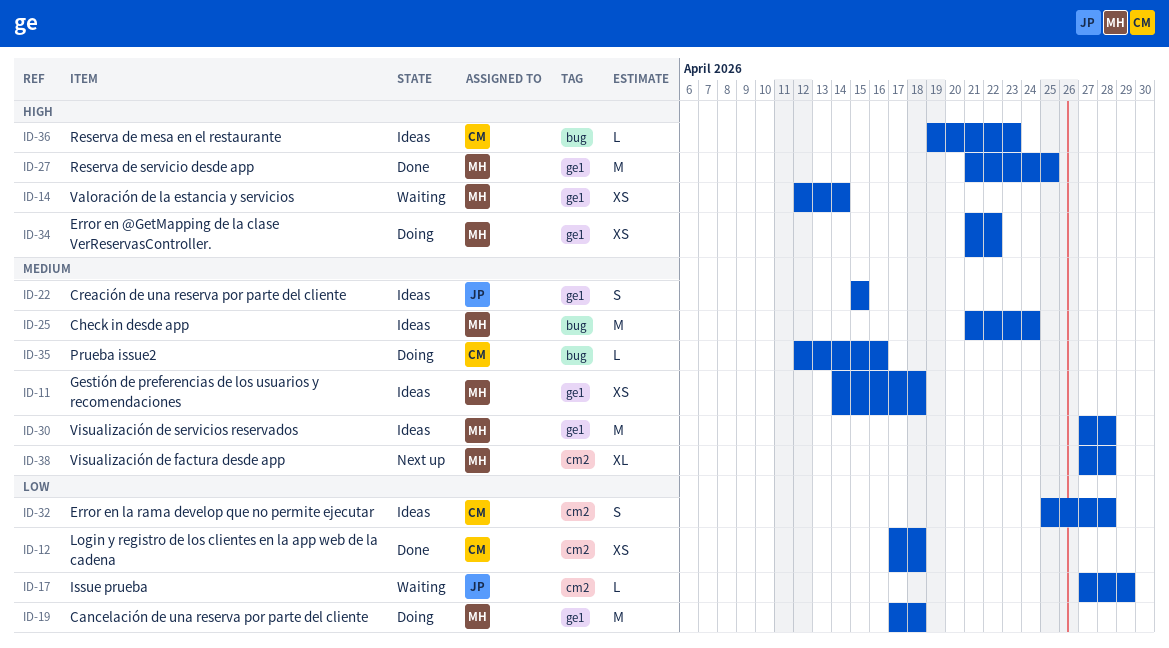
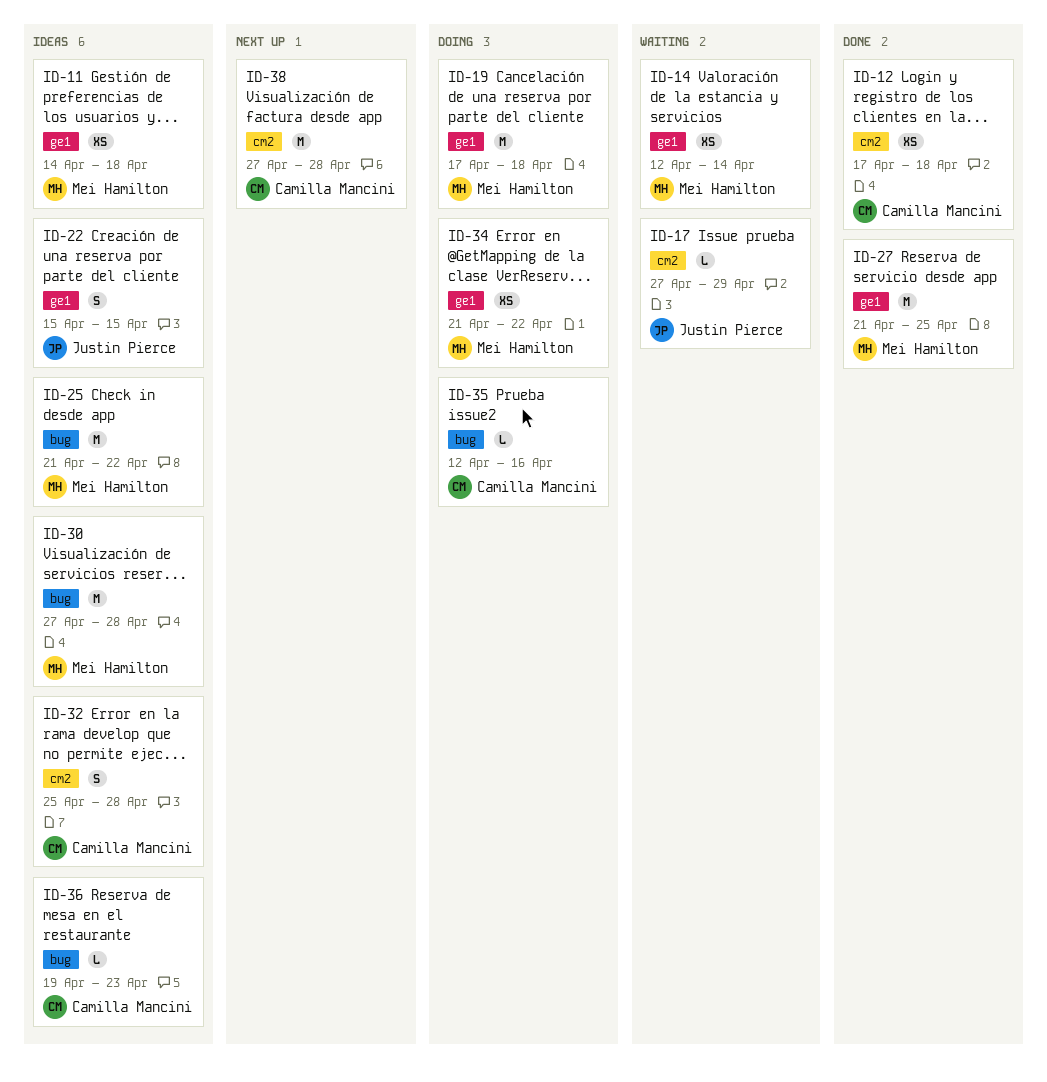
ID-25, due: Apr 24 -> Apr 22
ID-30, label: ge1 -> bug
ID-38, owner: Mei Hamilton -> Camilla Mancini
ID-38, estimate: XL -> M

